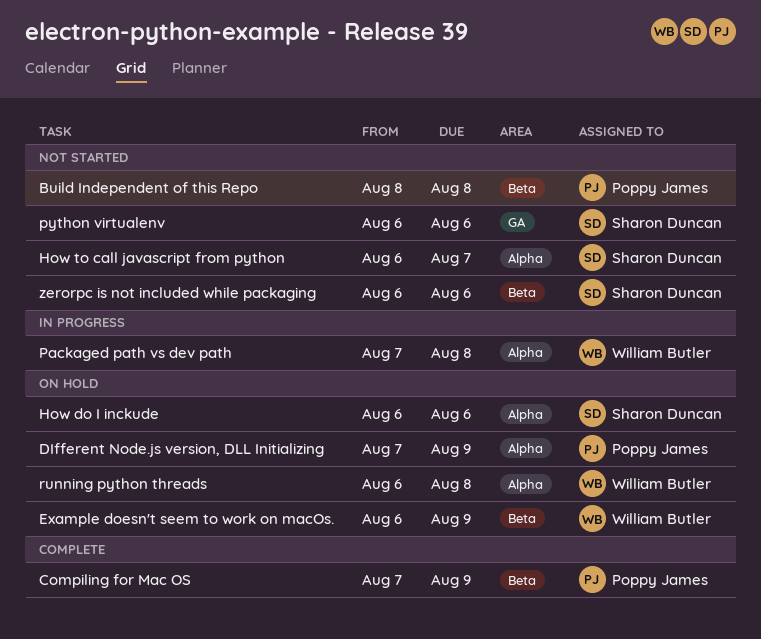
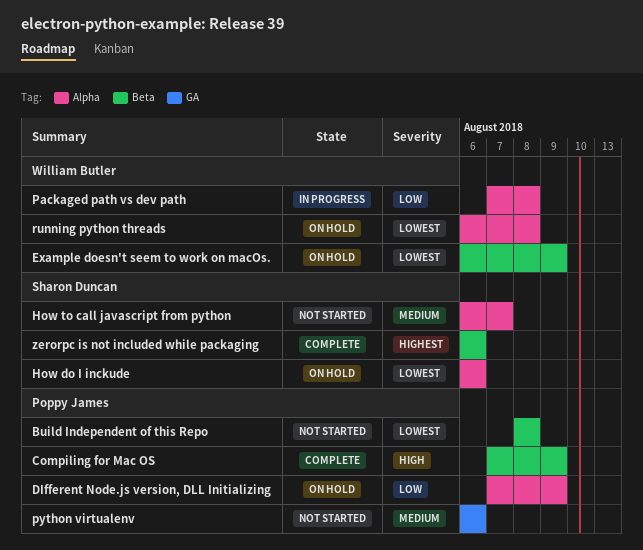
python virtualenv, owner: Sharon Duncan -> Poppy James
zerorpc is not included while packaging, status: Not started -> Complete

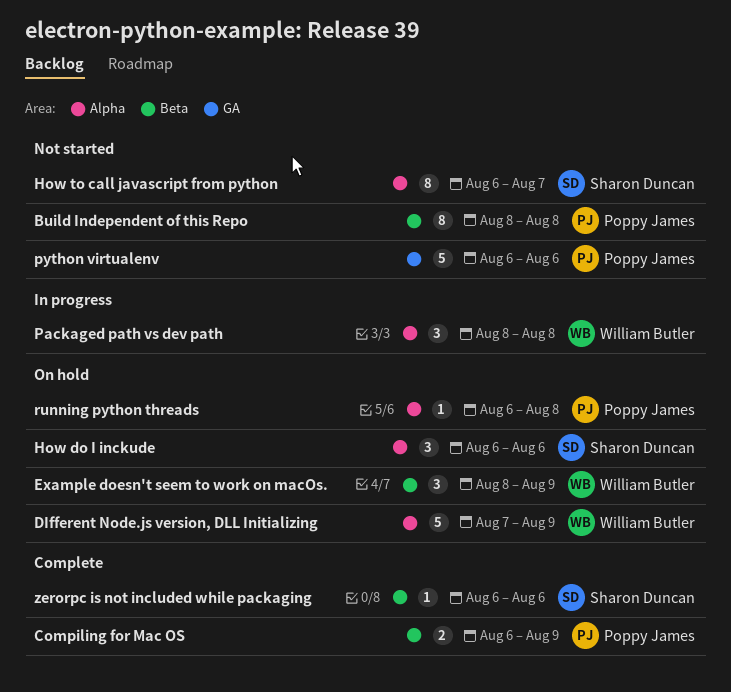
Compiling for Mac OS, start: Aug 7 -> Aug 6
DIfferent Node.js version, DLL Initializing, owner: Poppy James -> William Butler
Example doesn't seem to work on macOs., start: Aug 6 -> Aug 8
Packaged path vs dev path, start: Aug 7 -> Aug 8
running python threads, owner: William Butler -> Poppy James

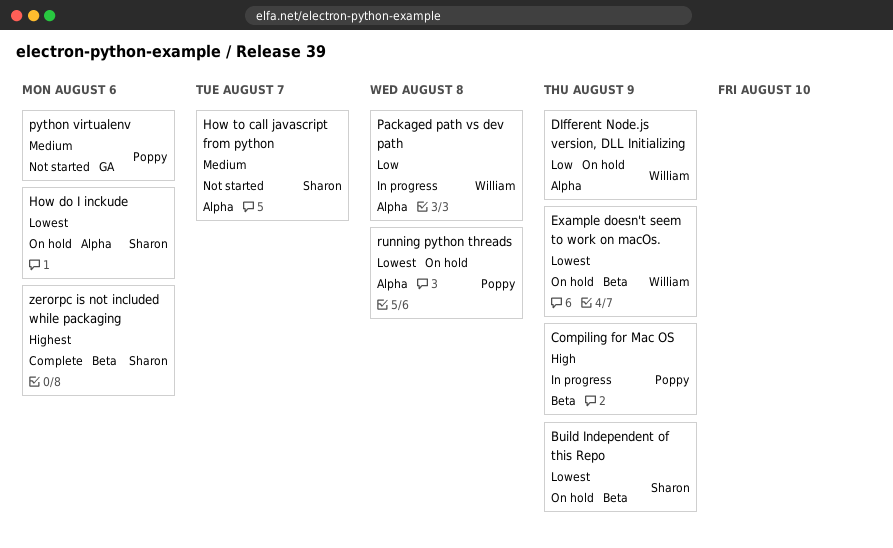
Build Independent of this Repo, status: Not started -> On hold
Build Independent of this Repo, owner: Poppy James -> Sharon Duncan
Build Independent of this Repo, due: Aug 8 -> Aug 9
Compiling for Mac OS, status: Complete -> In progress

